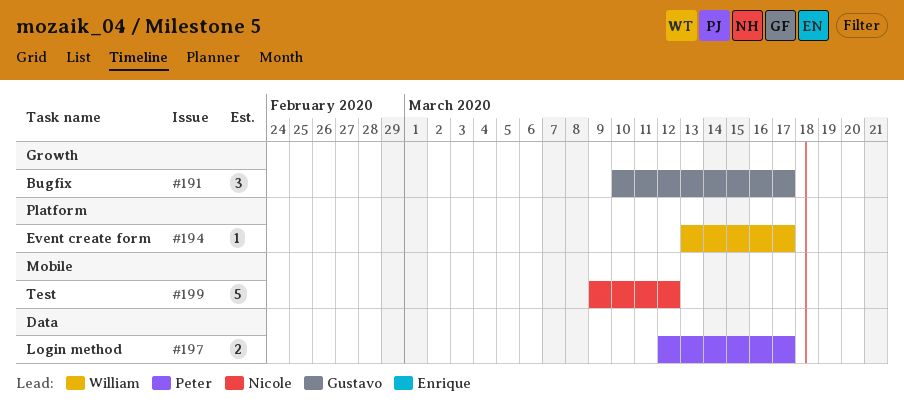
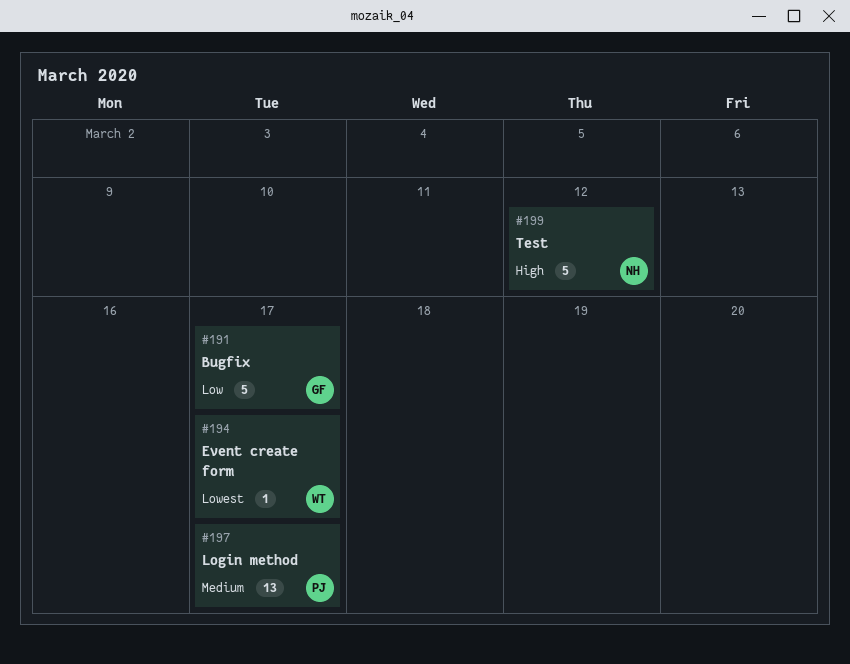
#191, estimate: 3 -> 5
#197, estimate: 2 -> 13

